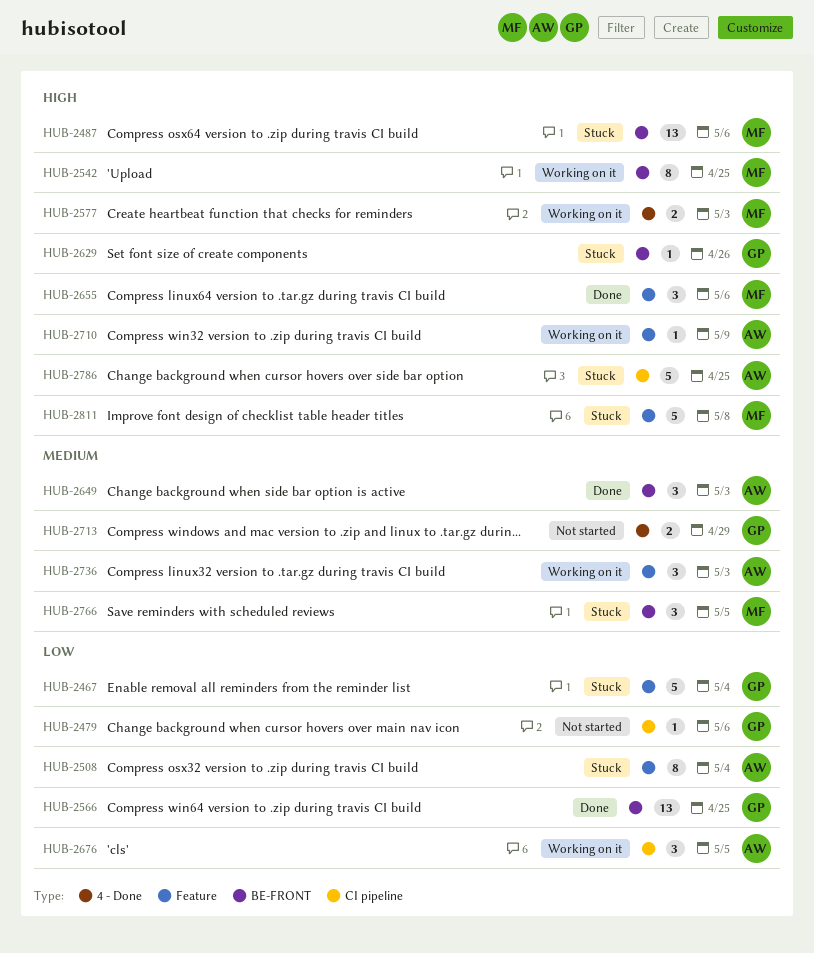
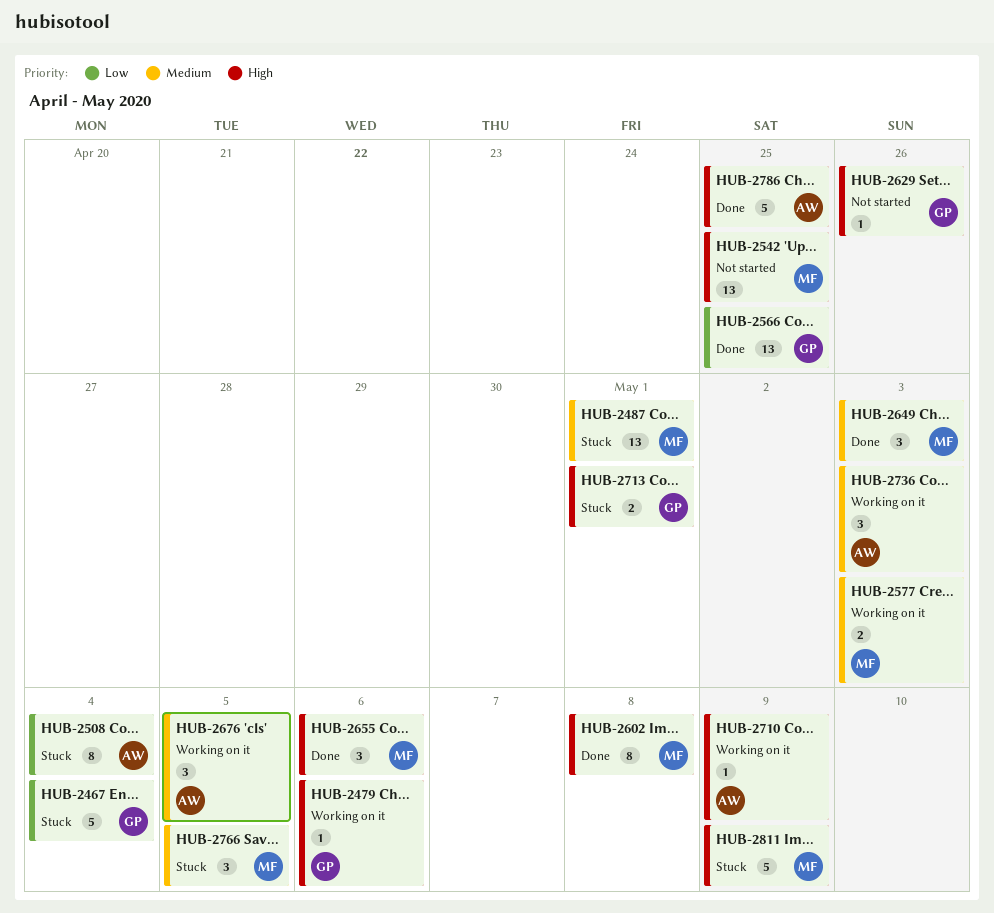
HUB-2479, status: Not started -> Working on it
HUB-2479, priority: Low -> High
HUB-2487, priority: High -> Medium
HUB-2487, due: May 6 -> May 1
HUB-2542, status: Working on it -> Not started
HUB-2542, estimate: 8 -> 13
HUB-2577, priority: High -> Medium
HUB-2602: none -> present
HUB-2629, status: Stuck -> Not started
HUB-2649, owner: AW -> MF
HUB-2676, priority: Low -> Medium
HUB-2713, status: Not started -> Stuck
HUB-2713, priority: Medium -> High
HUB-2713, due: Apr 29 -> May 1
HUB-2786, status: Stuck -> Done
HUB-2811, due: May 8 -> May 9

